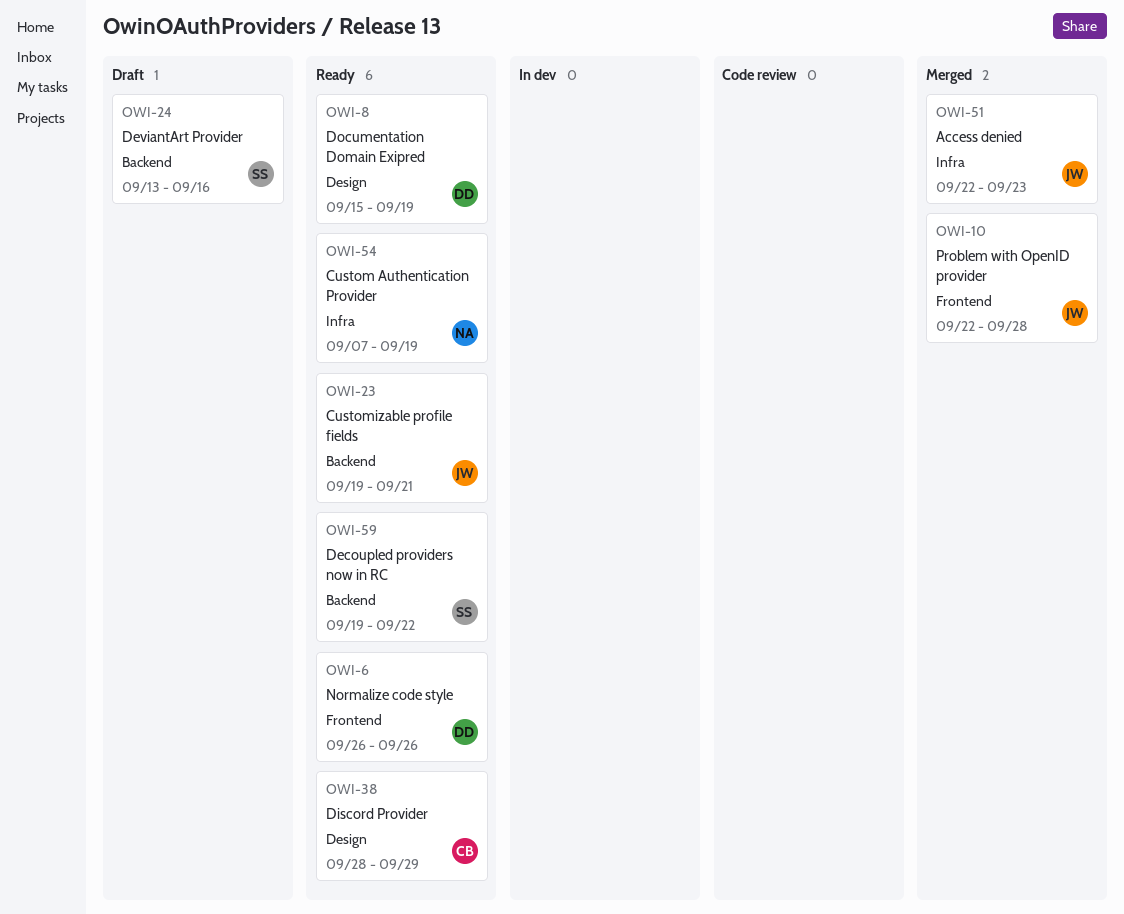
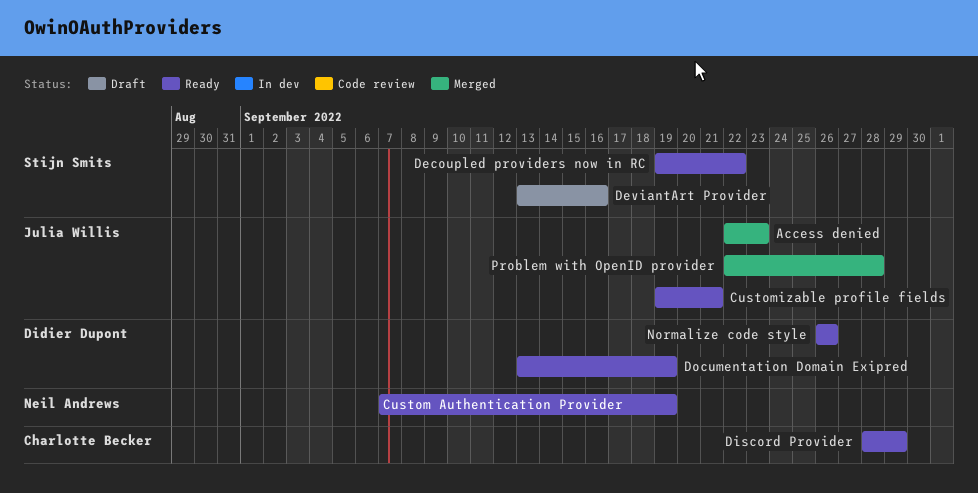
Documentation Domain Exipred, start: Sep 15 -> Sep 13

